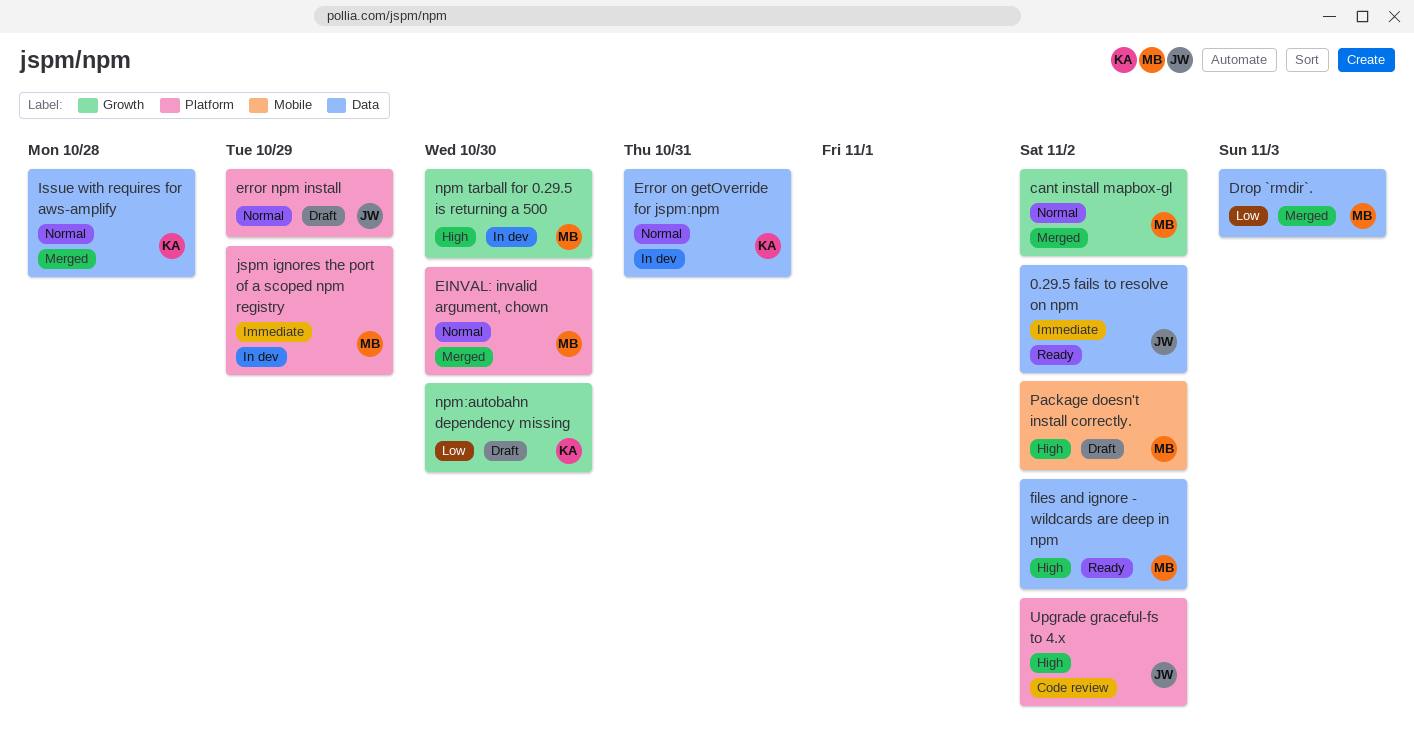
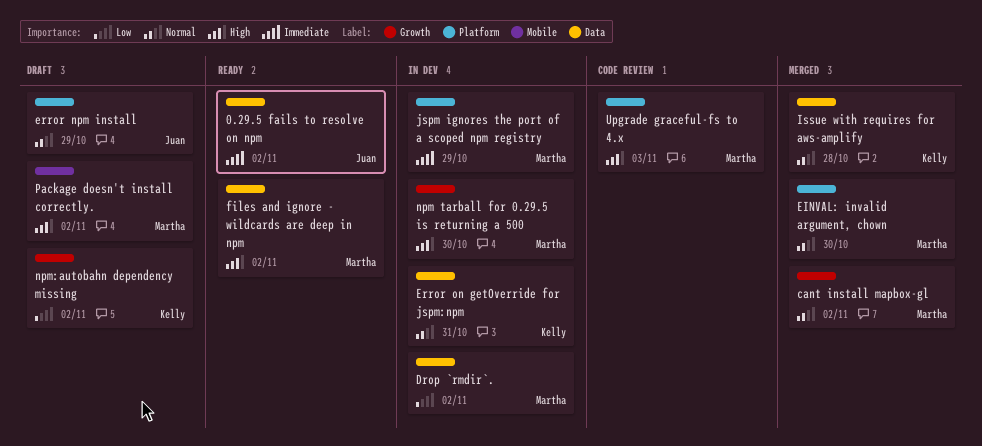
Drop `rmdir`., status: Merged -> In dev
Drop `rmdir`., due: Nov 3 -> Nov 2
npm:autobahn dependency missing, due: Oct 30 -> Nov 2
Upgrade graceful-fs to 4.x, owner: Juan -> Martha
Upgrade graceful-fs to 4.x, due: Nov 2 -> Nov 3

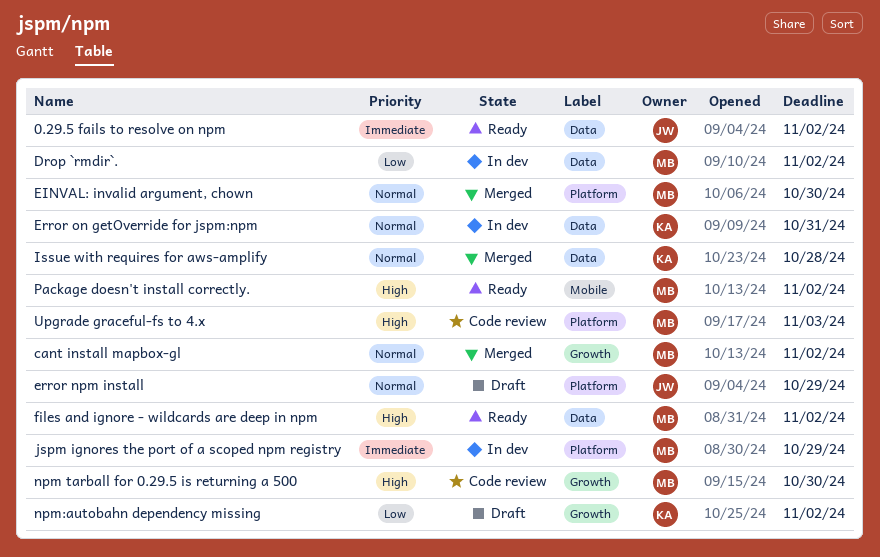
npm tarball for 0.29.5 is returning a 500, status: In dev -> Code review
Package doesn't install correctly., status: Draft -> Ready

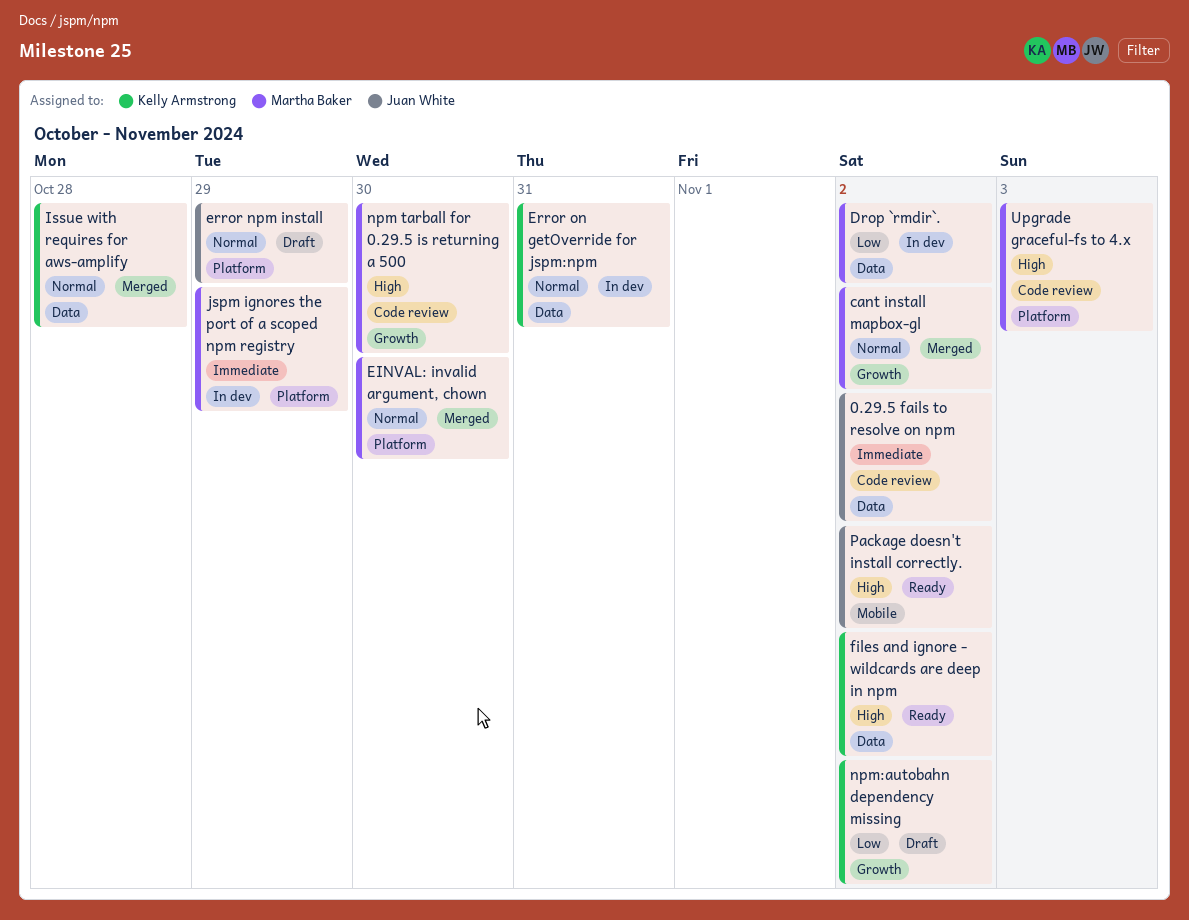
0.29.5 fails to resolve on npm, status: Ready -> Code review
files and ignore - wildcards are deep in npm, owner: Martha Baker -> Kelly Armstrong
Package doesn't install correctly., owner: Martha Baker -> Juan White

